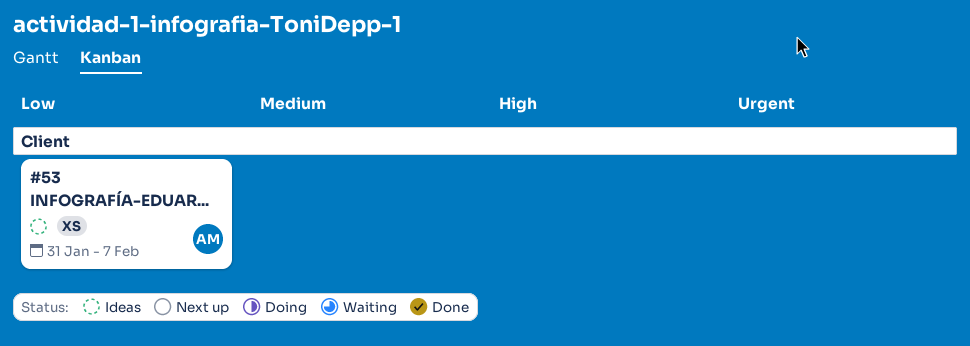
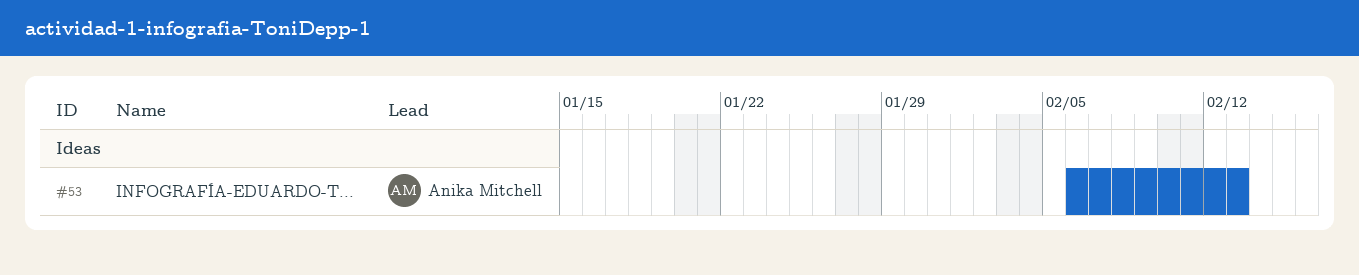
#53, start: Jan 31 -> Feb 6
#53, due: Feb 7 -> Feb 13

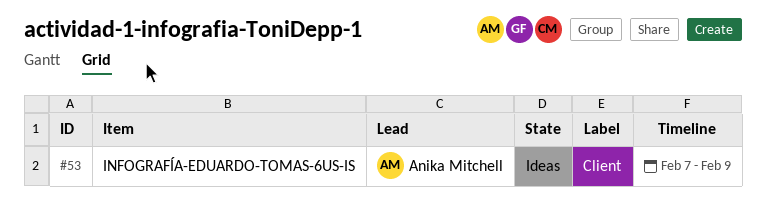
#53, start: Feb 6 -> Feb 7
#53, due: Feb 13 -> Feb 9

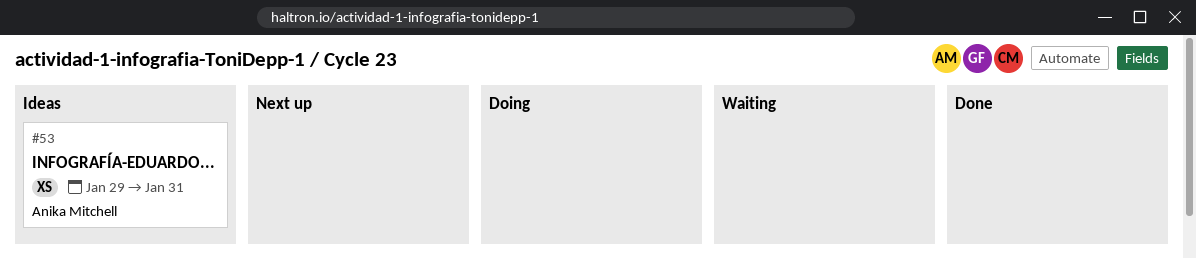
#53, start: Feb 7 -> Jan 29
#53, due: Feb 9 -> Jan 31

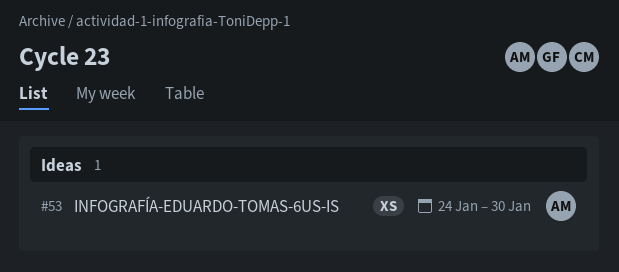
#53, start: Jan 29 -> Jan 24
#53, due: Jan 31 -> Jan 30

